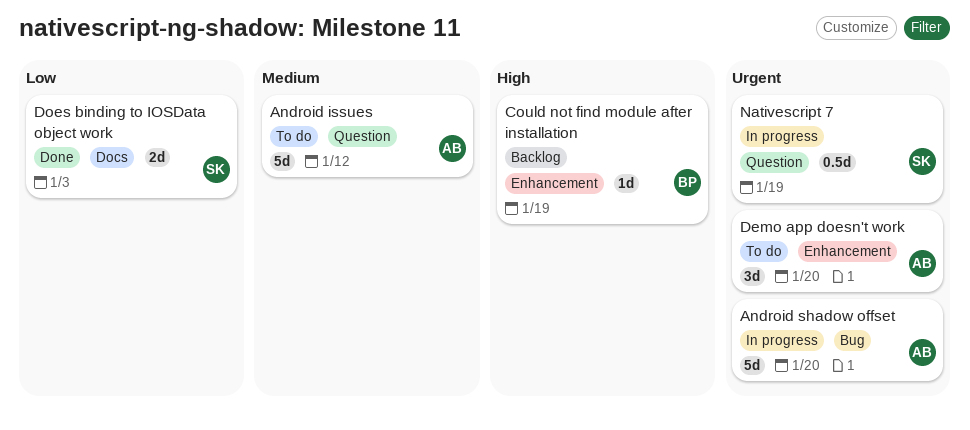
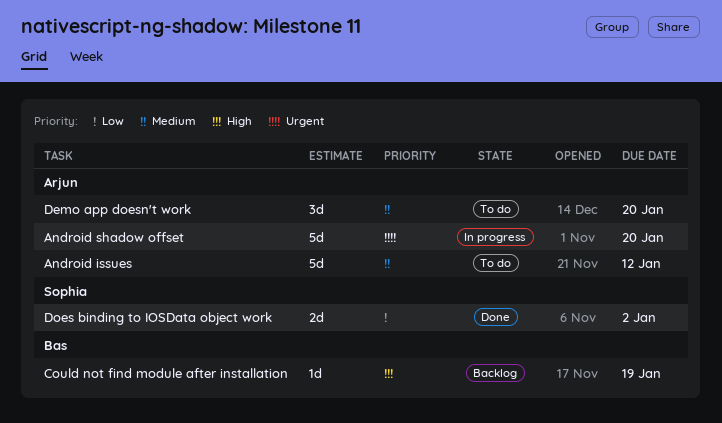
Demo app doesn't work, priority: Urgent -> Medium
Does binding to IOSData object work, due: Jan 3 -> Jan 2
Nativescript 7: present -> none

